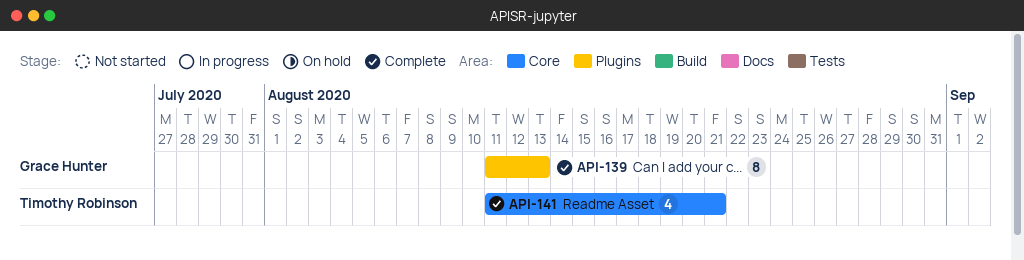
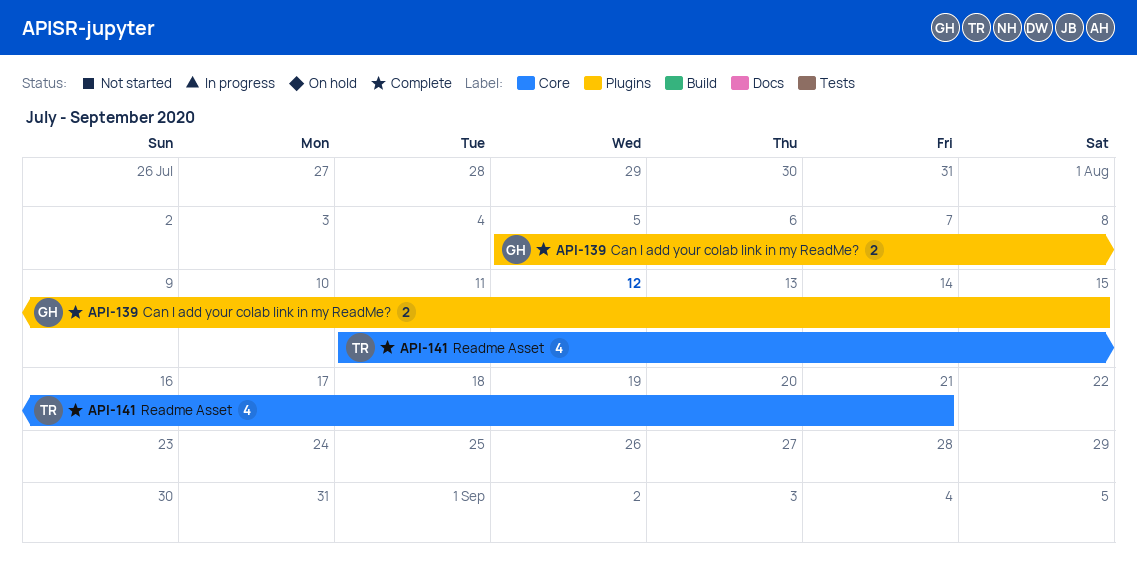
API-139, estimate: 8 -> 2
API-139, start: Aug 11 -> Aug 5
API-139, due: Aug 13 -> Aug 15

